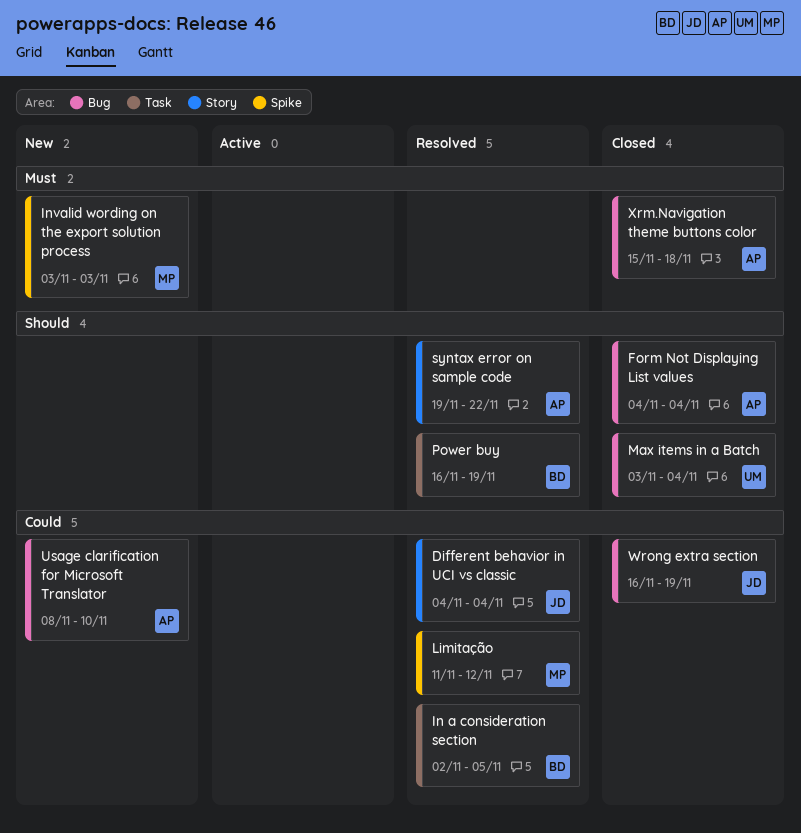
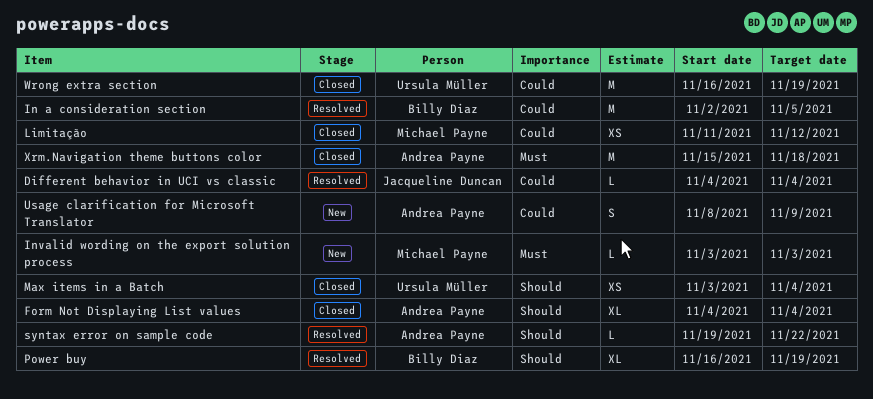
Limitação, status: Resolved -> Closed
Usage clarification for Microsoft Translator, due: Nov 10 -> Nov 9
Wrong extra section, owner: Jacqueline Duncan -> Ursula Müller

